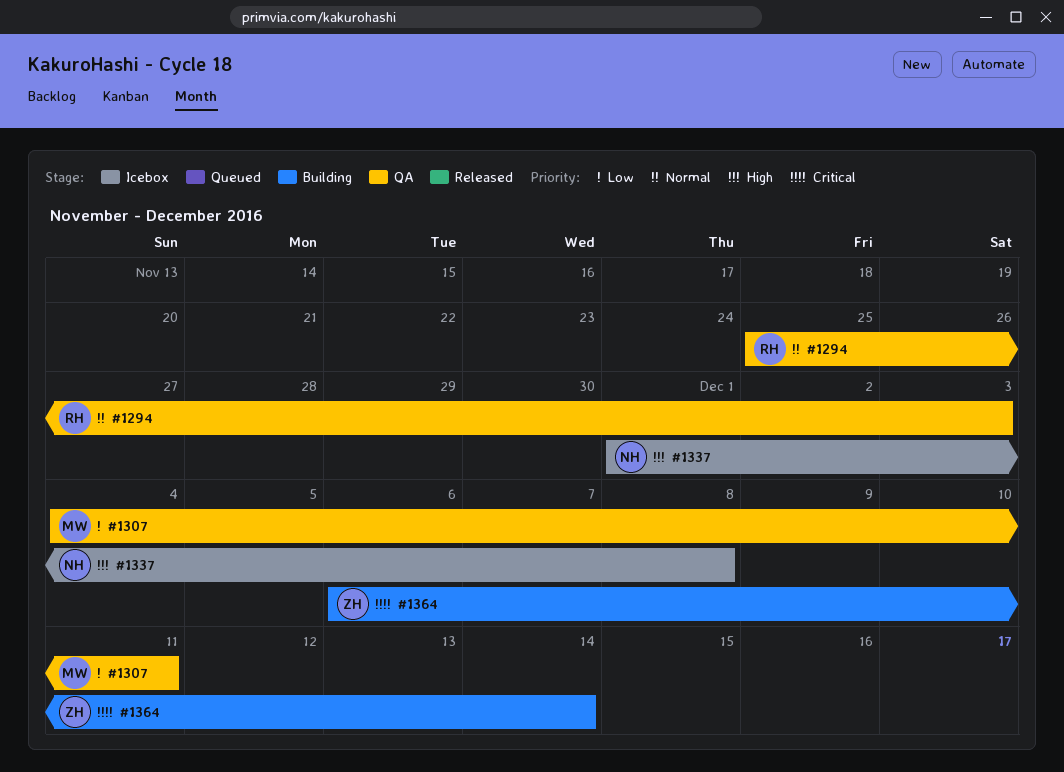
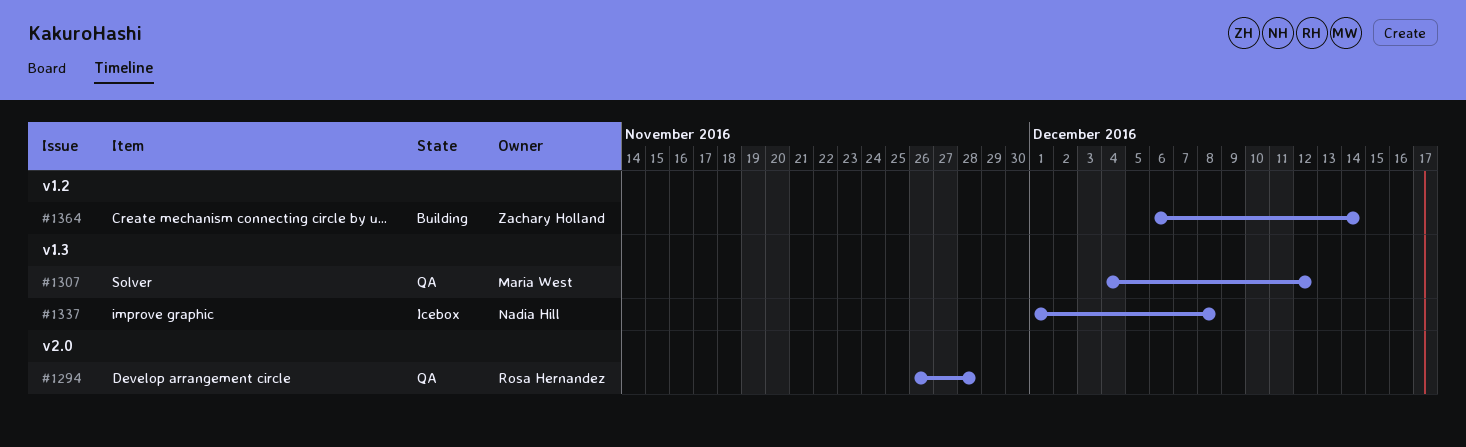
#1294, start: Nov 25 -> Nov 26
#1294, due: Dec 3 -> Nov 28
#1307, due: Dec 11 -> Dec 12

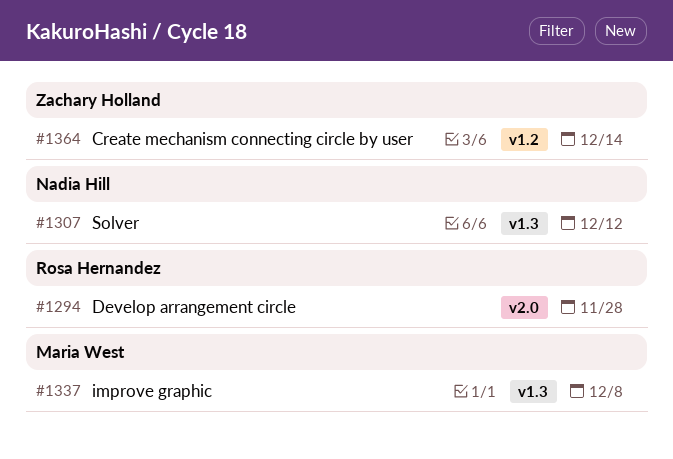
#1307, owner: Maria West -> Nadia Hill
#1337, owner: Nadia Hill -> Maria West

